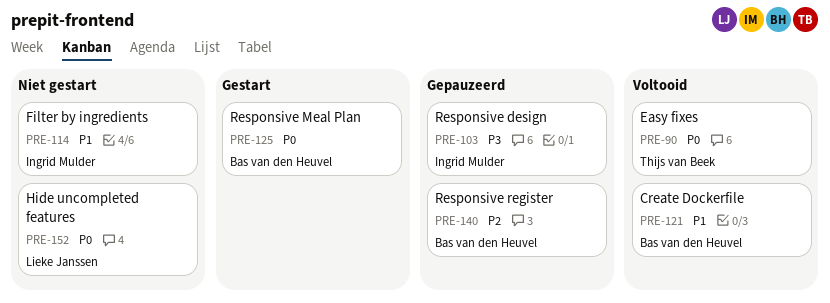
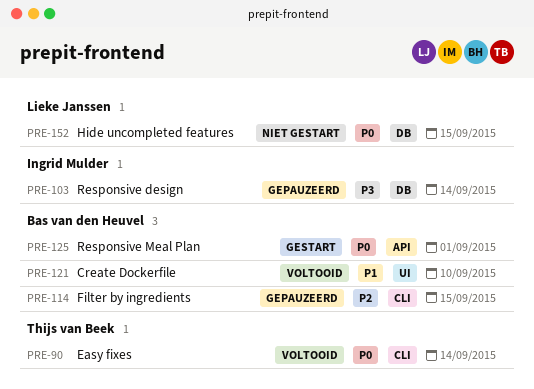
PRE-114, status: Niet gestart -> Gepauzeerd
PRE-114, owner: Ingrid Mulder -> Bas van den Heuvel
PRE-114, priority: P1 -> P2
PRE-140: present -> none

